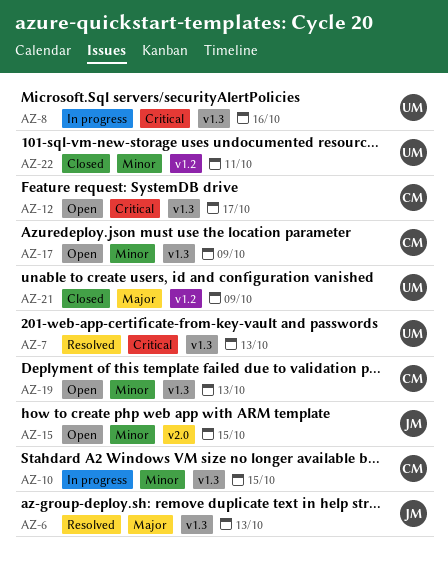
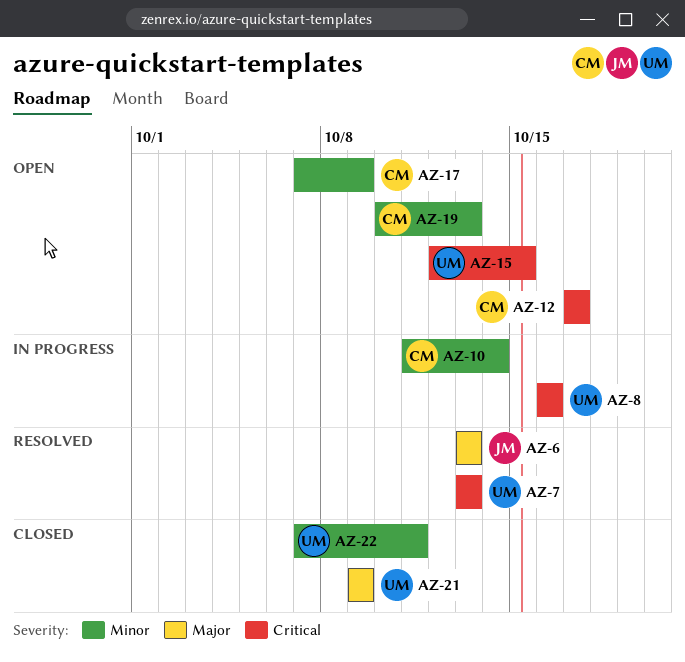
AZ-10, due: Oct 15 -> Oct 14
AZ-15, owner: JM -> UM
AZ-15, priority: Minor -> Critical

